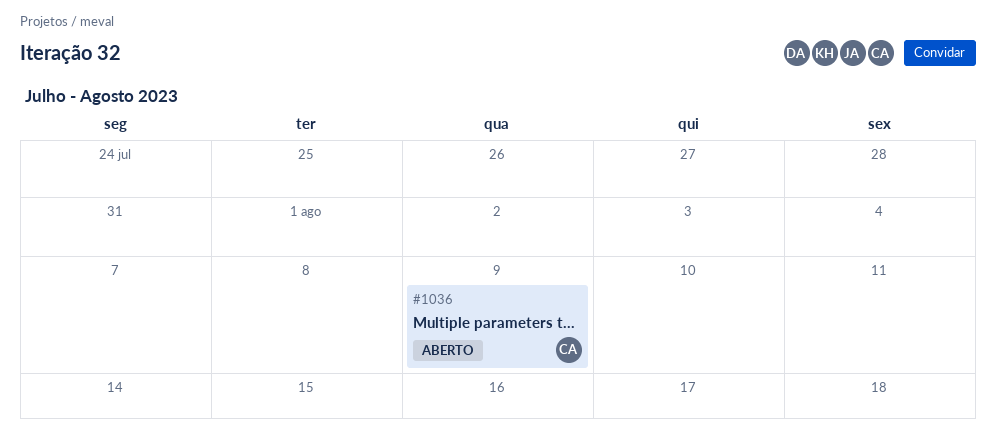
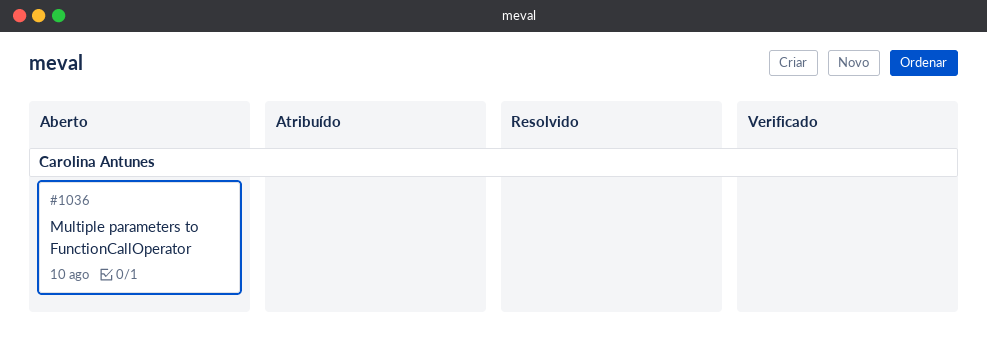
#1036, due: Aug 9 -> Aug 10

